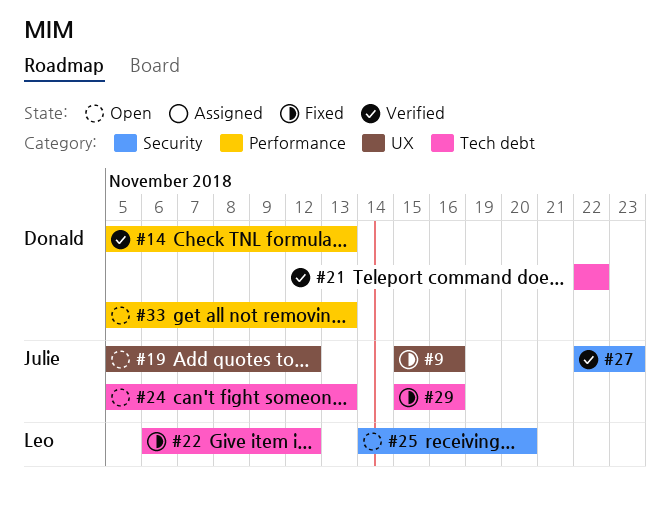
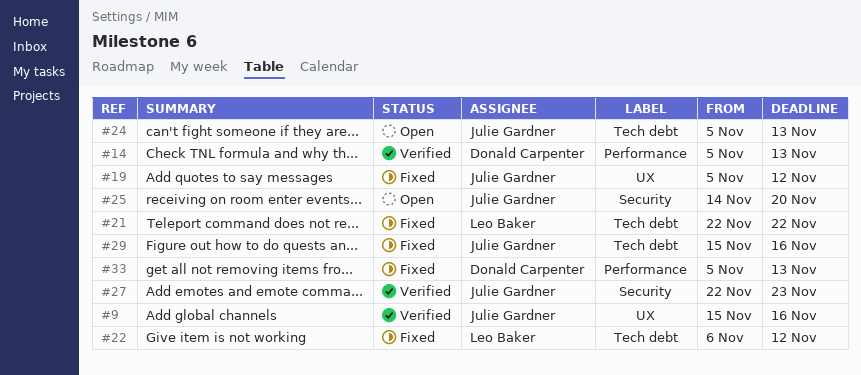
#9, status: Fixed -> Verified
#19, status: Open -> Fixed
#21, status: Verified -> Fixed
#21, owner: Donald Carpenter -> Leo Baker
#25, owner: Leo Baker -> Julie Gardner
#33, status: Open -> Fixed

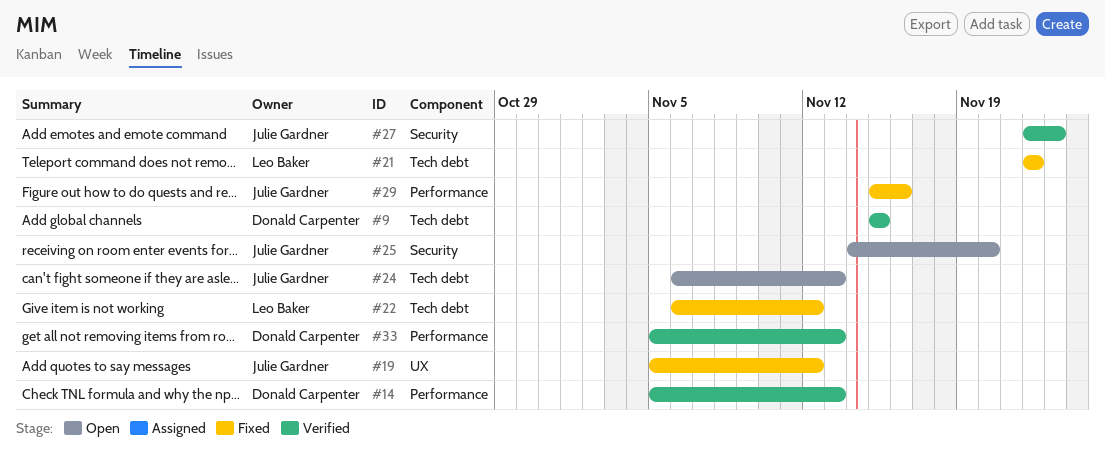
#9, owner: Julie Gardner -> Donald Carpenter
#9, label: UX -> Tech debt
#9, due: Nov 16 -> Nov 15
#24, start: Nov 5 -> Nov 6
#29, label: Tech debt -> Performance
#33, status: Fixed -> Verified

